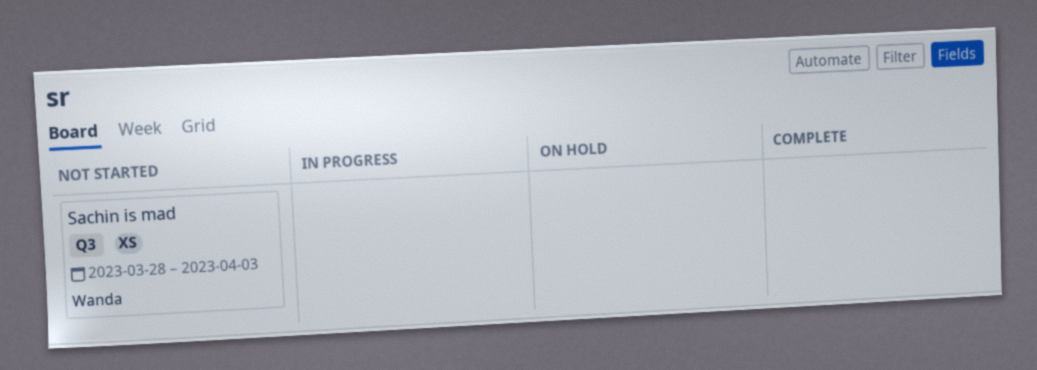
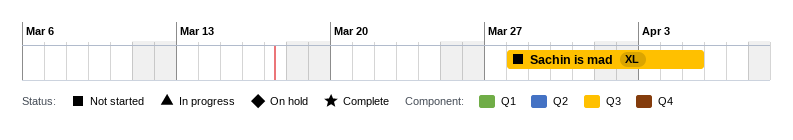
Sachin is mad, estimate: XS -> XL
Sachin is mad, due: Apr 3 -> Apr 5

